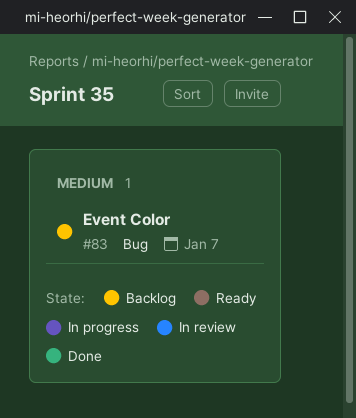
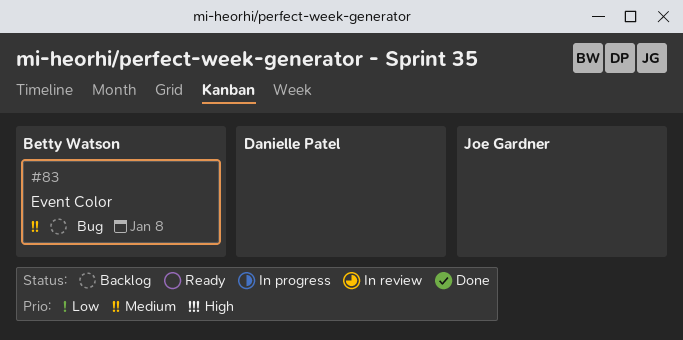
#83, due: Jan 7 -> Jan 8

